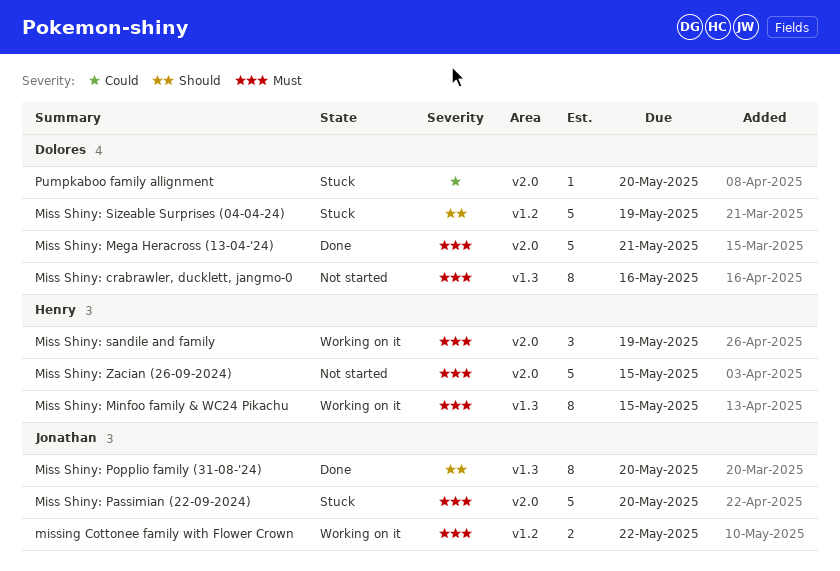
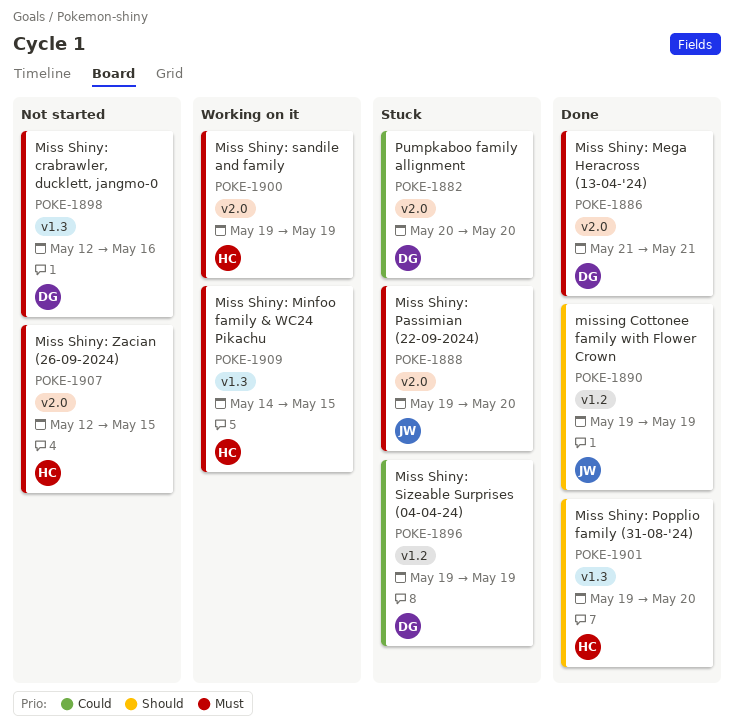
Miss Shiny: Popplio family (31-08-'24), owner: Jonathan -> Henry
Miss Shiny: Sizeable Surprises (04-04-24), priority: Should -> Could
missing Cottonee family with Flower Crown, status: Working on it -> Done
missing Cottonee family with Flower Crown, priority: Must -> Should
missing Cottonee family with Flower Crown, due: May 22 -> May 19

